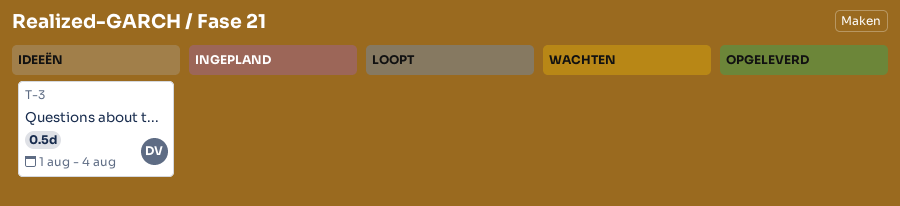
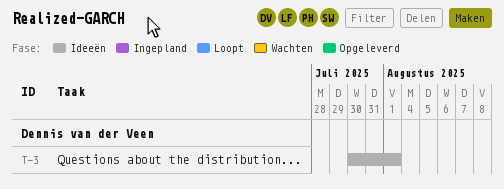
T-3, start: Aug 1 -> Jul 30
T-3, due: Aug 4 -> Aug 1

